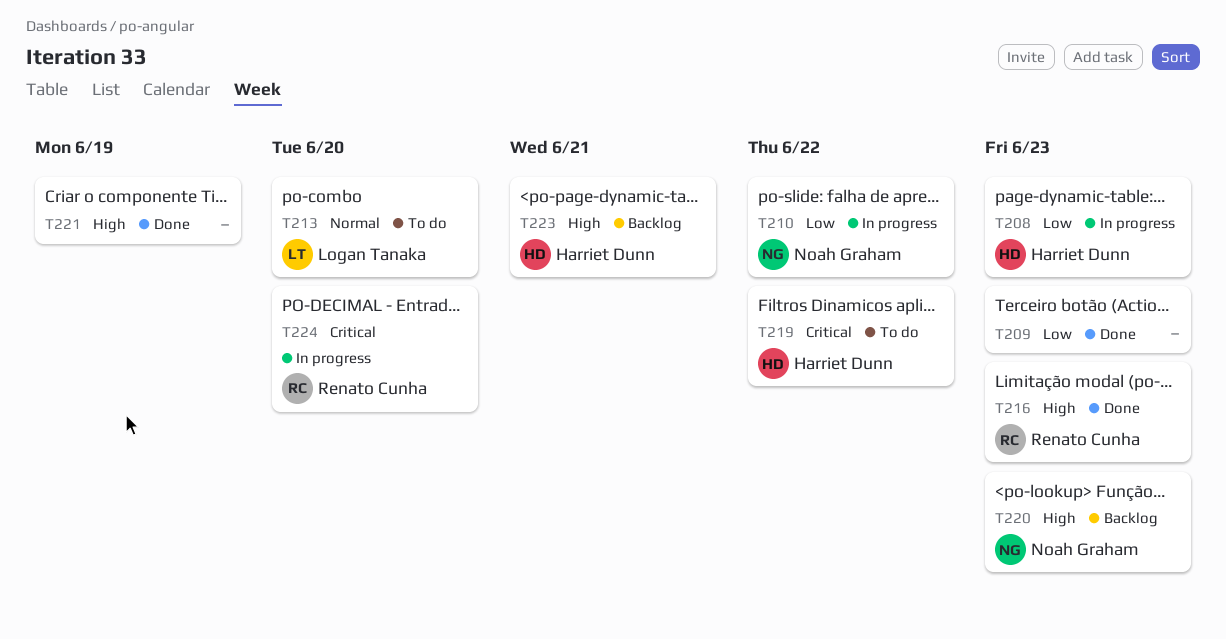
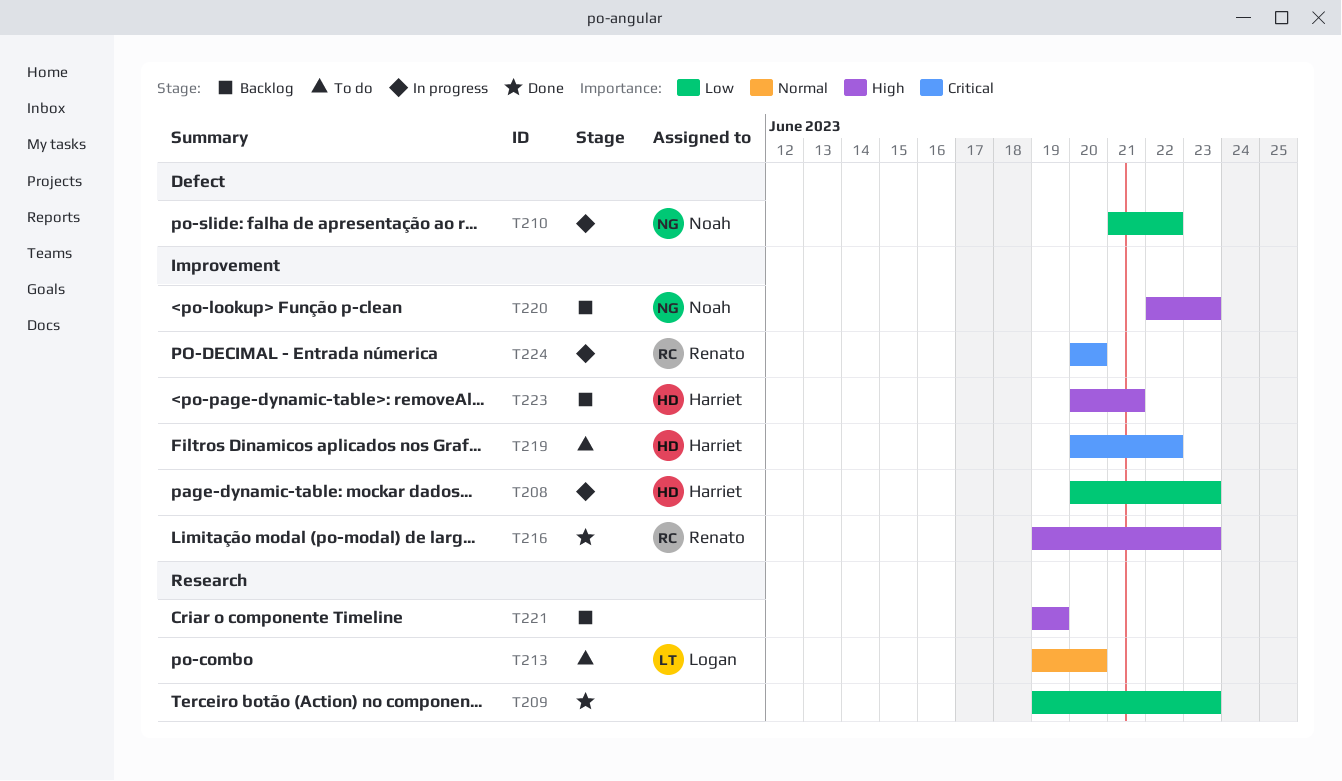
T221, status: Done -> Backlog

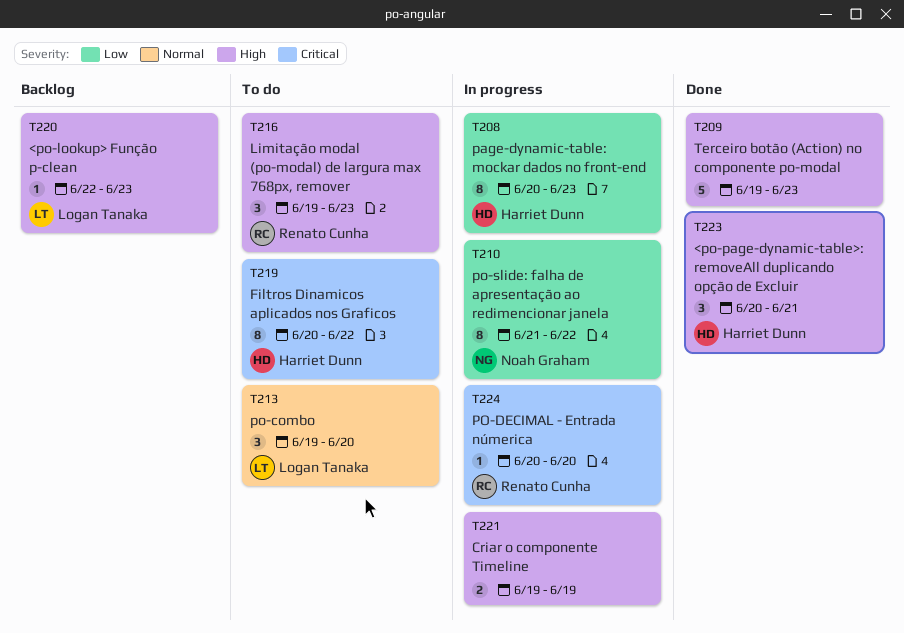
T209, priority: Low -> High
T216, status: Done -> To do
T220, owner: Noah Graham -> Logan Tanaka
T221, status: Backlog -> In progress
T223, status: Backlog -> Done

